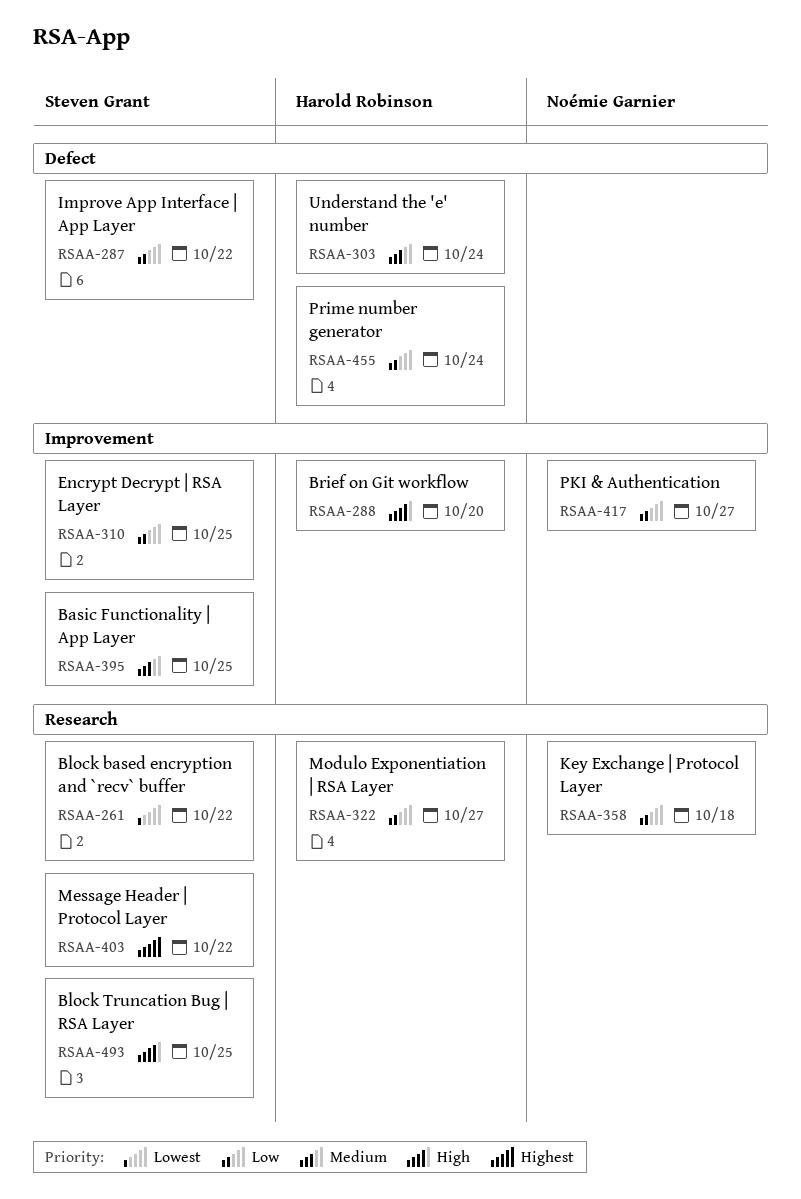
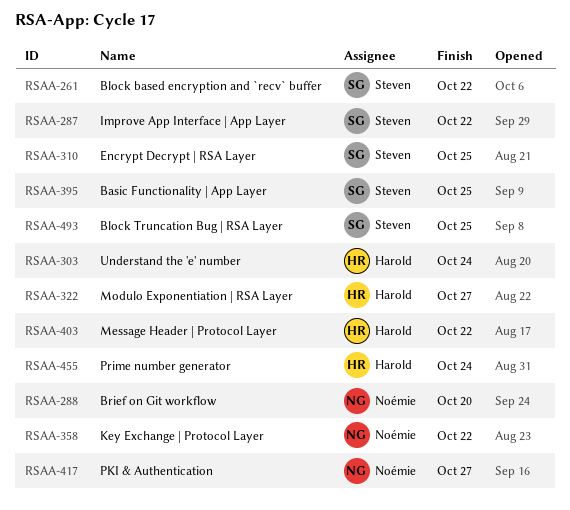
RSAA-288, owner: Harold Robinson -> Noémie Garnier
RSAA-358, due: Oct 18 -> Oct 22
RSAA-403, owner: Steven Grant -> Harold Robinson

